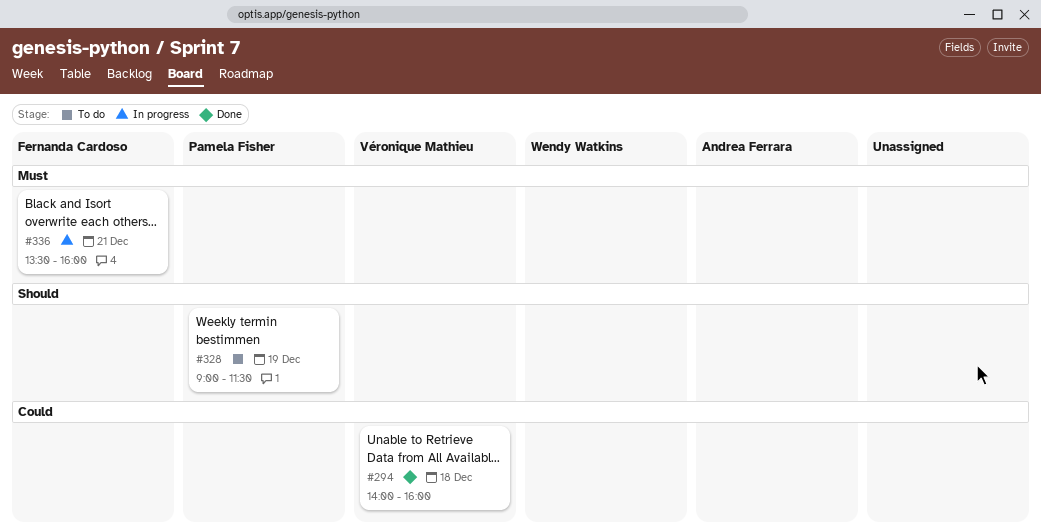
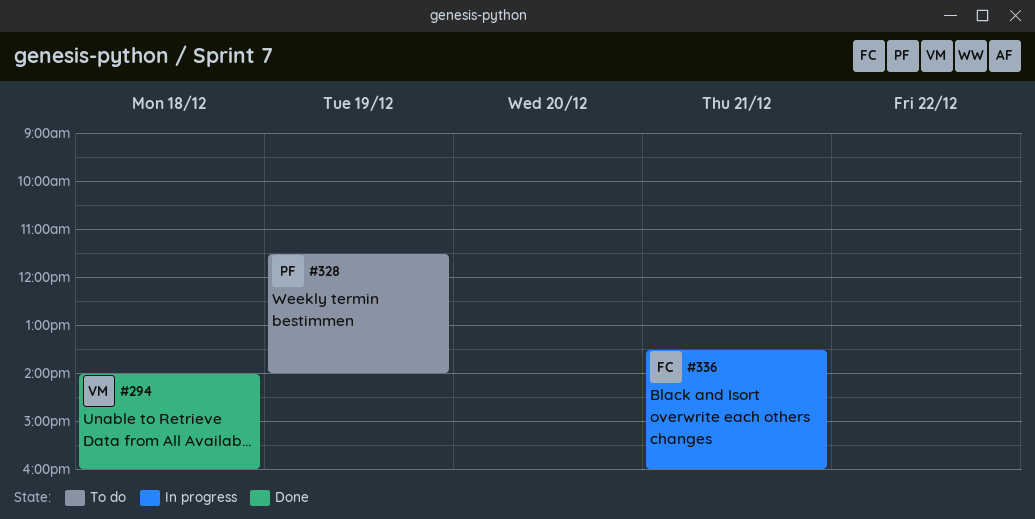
#328, begins: 09:00 -> 11:30
#328, ends: 11:30 -> 14:00

